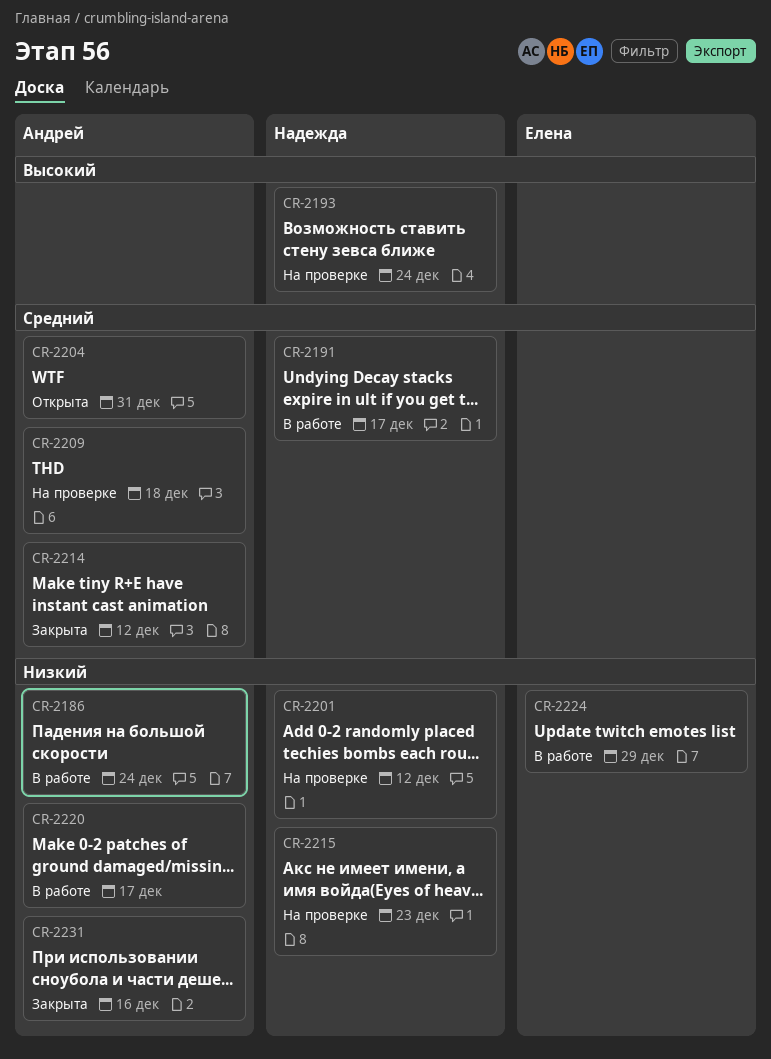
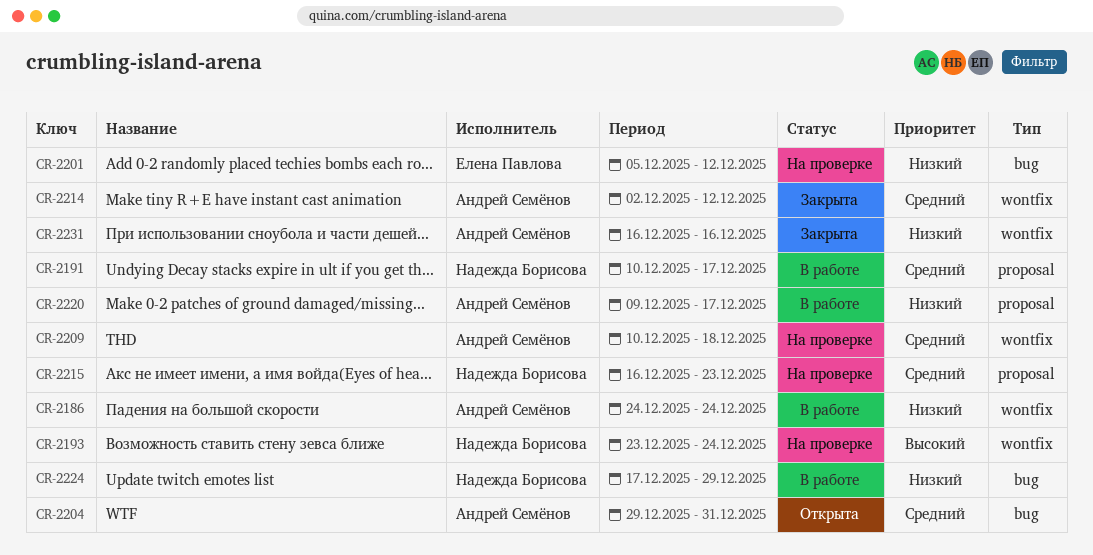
CR-2201, owner: Надежда Борисова -> Елена Павлова
CR-2215, priority: Низкий -> Средний
CR-2224, owner: Елена Павлова -> Надежда Борисова

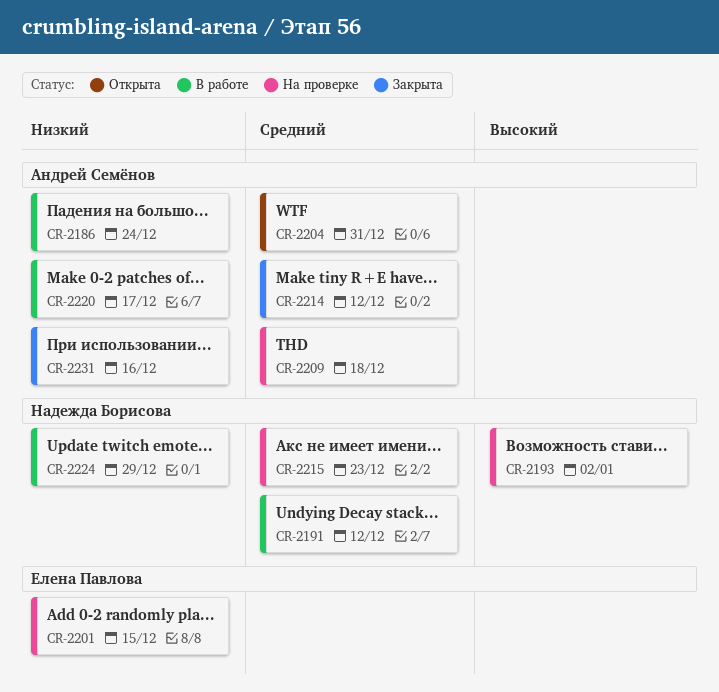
CR-2191, due: Dec 17 -> Dec 12
CR-2193, due: Dec 24 -> Jan 2
CR-2201, due: Dec 12 -> Dec 15

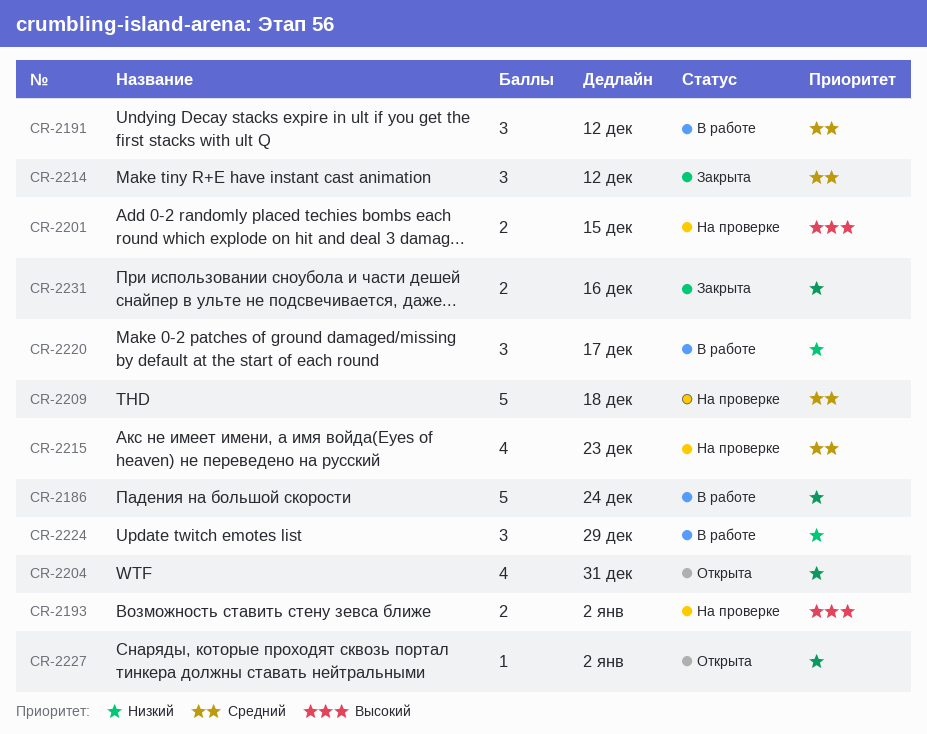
CR-2201, priority: Низкий -> Высокий
CR-2204, priority: Средний -> Низкий
CR-2227: none -> present

